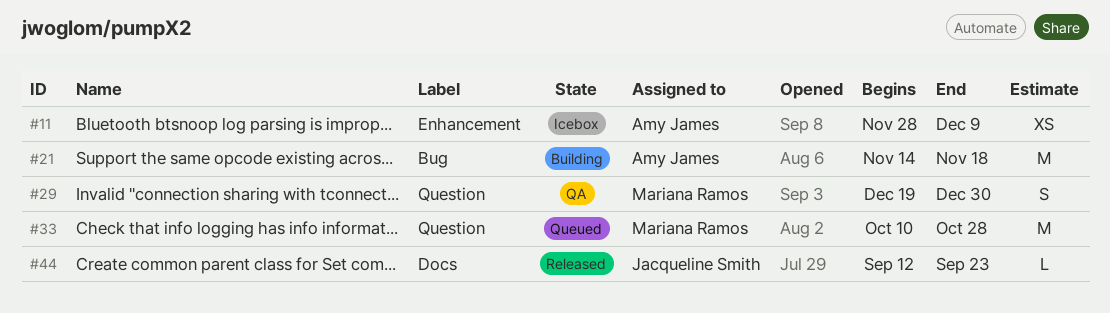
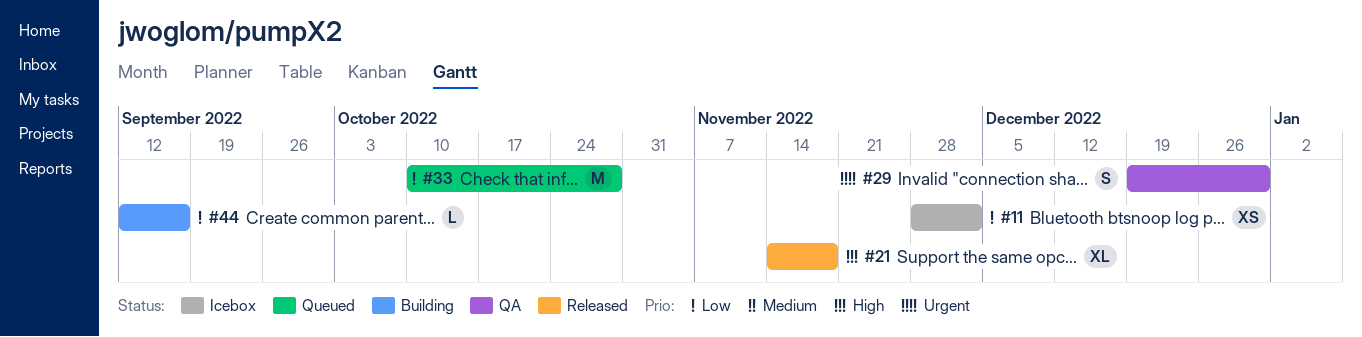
#11, due: Dec 9 -> Dec 2
#21, status: Building -> Released
#21, estimate: M -> XL
#44, status: Released -> Building
#44, due: Sep 23 -> Sep 16

